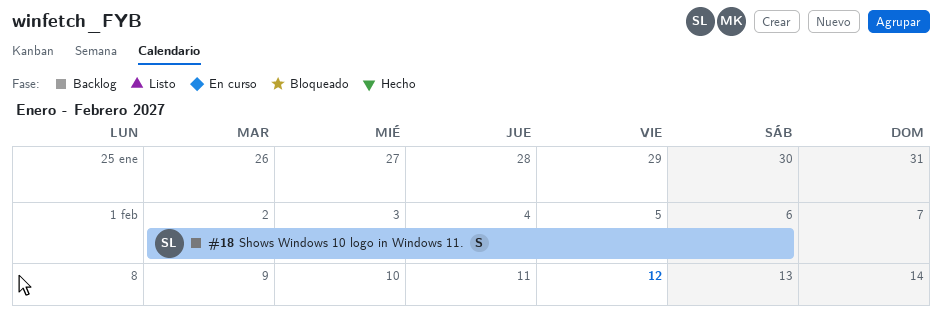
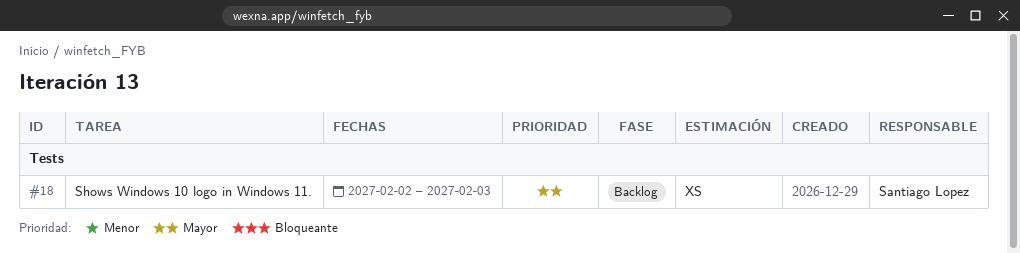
#18, estimate: S -> XS
#18, due: Feb 6 -> Feb 3

